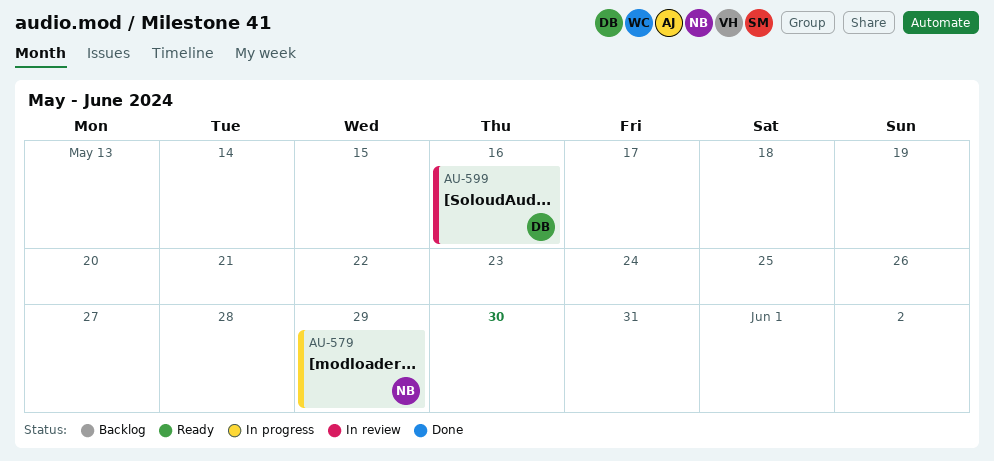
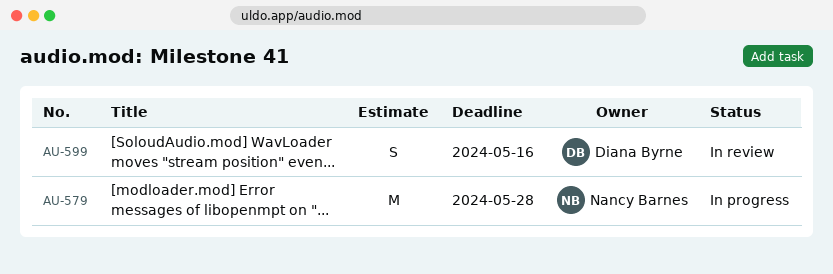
AU-579, due: May 29 -> May 28

